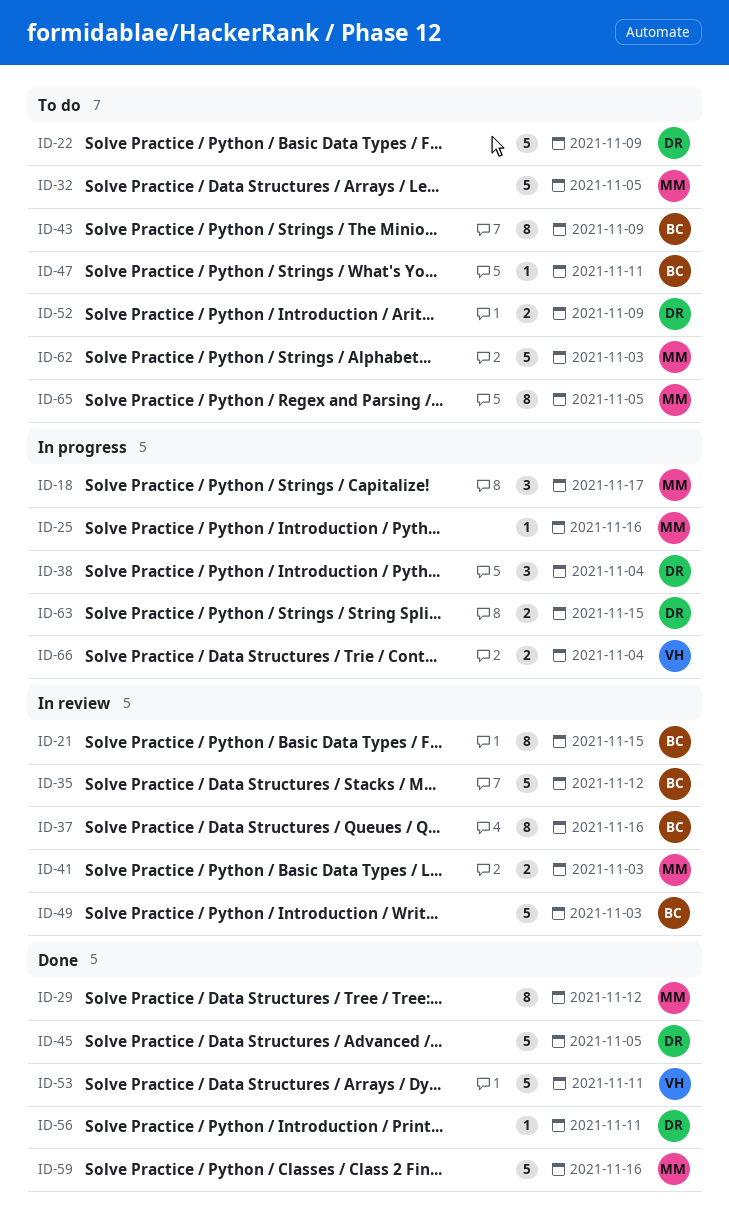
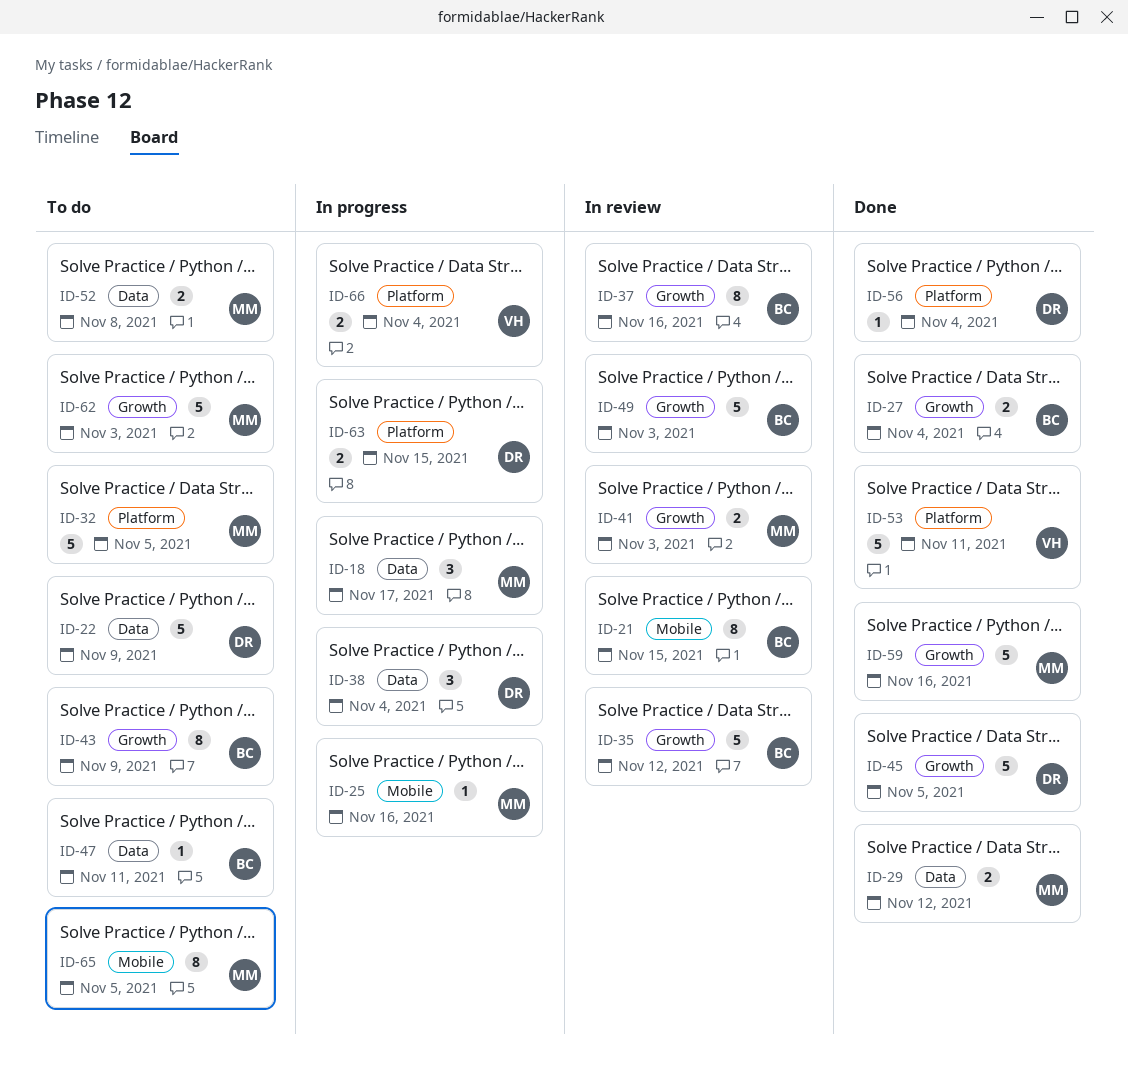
ID-27: none -> present
ID-29, estimate: 8 -> 2
ID-52, owner: DR -> MM
ID-52, due: Nov 9 -> Nov 8
ID-56, due: Nov 11 -> Nov 4

